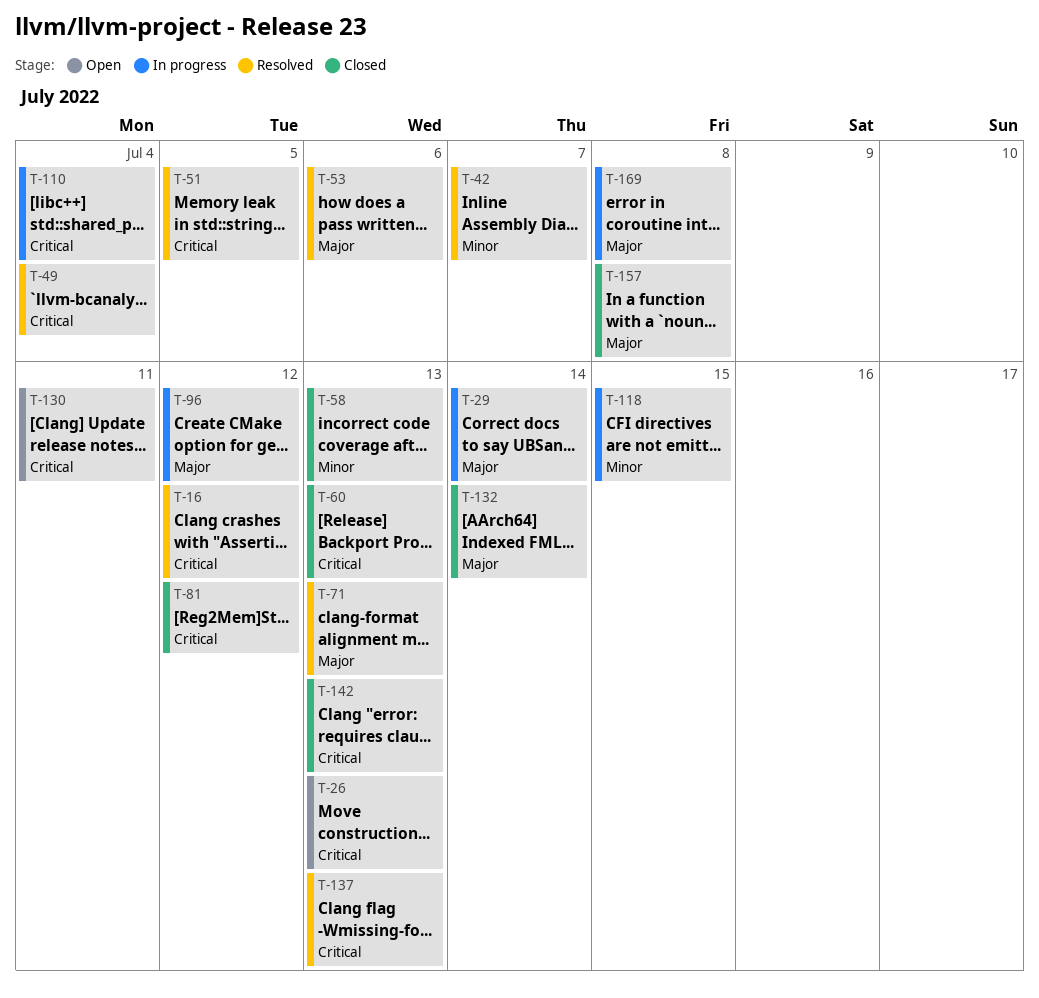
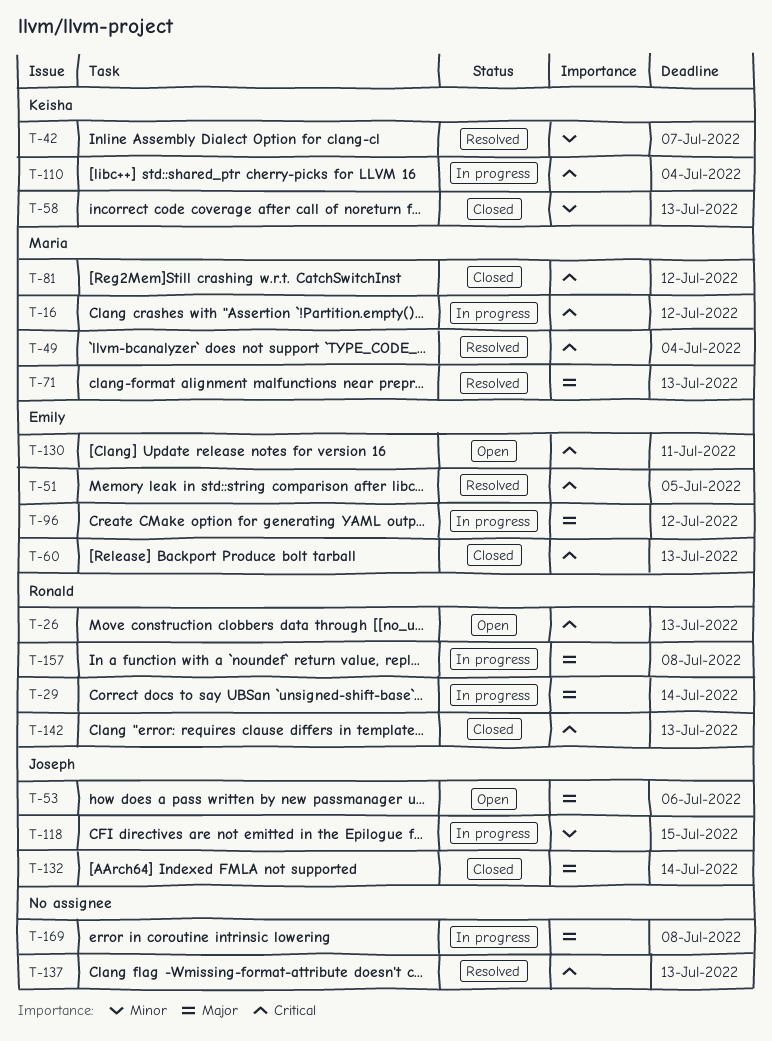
T-16, status: Resolved -> In progress
T-53, status: Resolved -> Open
T-157, status: Closed -> In progress

